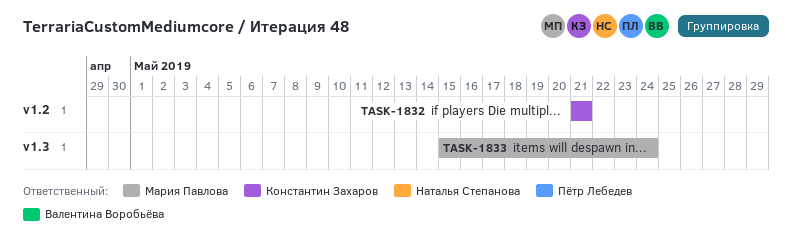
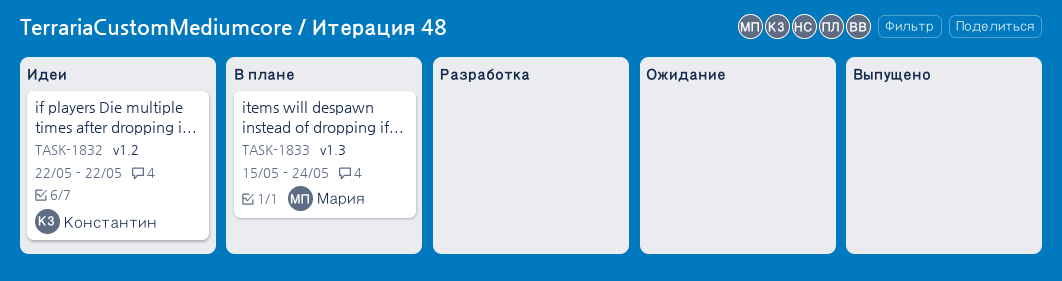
TASK-1832, start: May 21 -> May 22
TASK-1832, due: May 21 -> May 22

